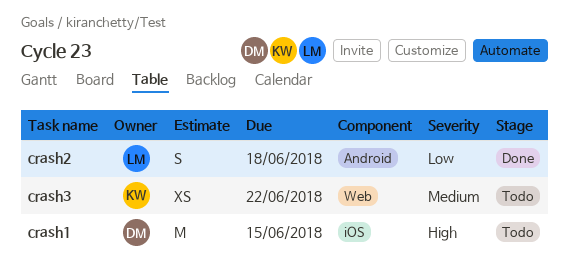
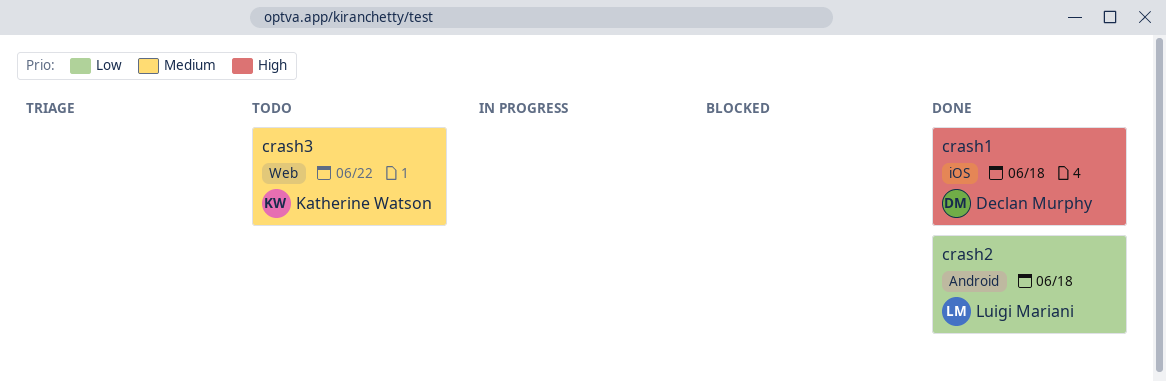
crash1, status: Todo -> Done
crash1, due: Jun 15 -> Jun 18

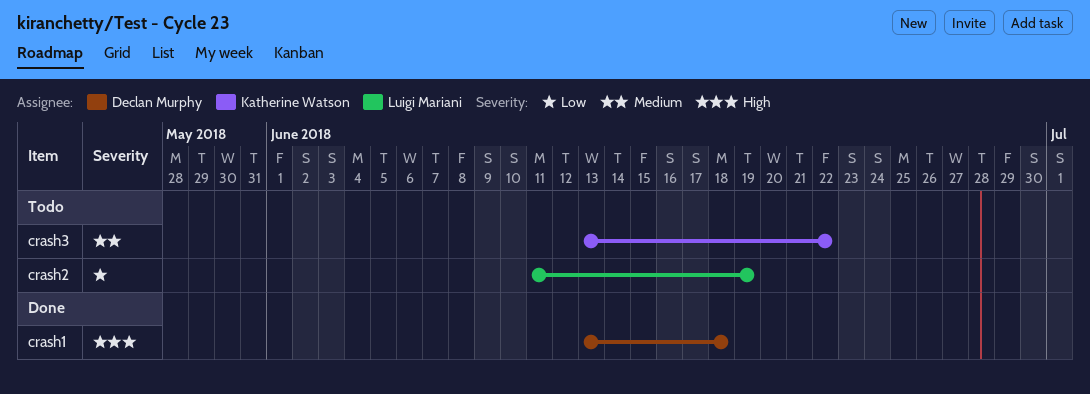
crash2, status: Done -> Todo
crash2, due: Jun 18 -> Jun 19

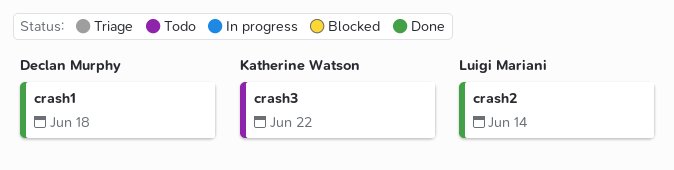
crash2, status: Todo -> Done
crash2, due: Jun 19 -> Jun 14

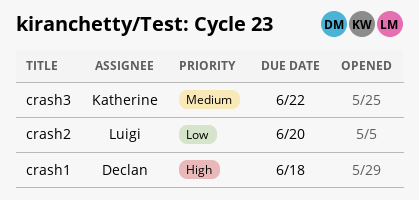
crash2, due: Jun 14 -> Jun 20

